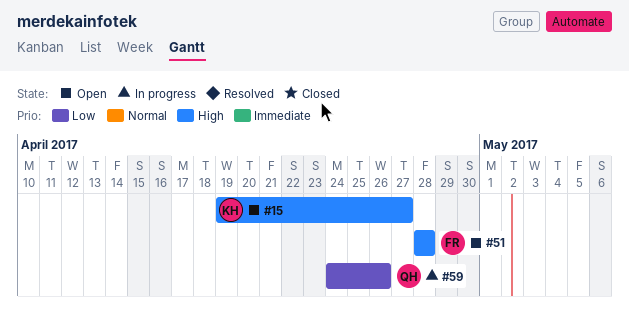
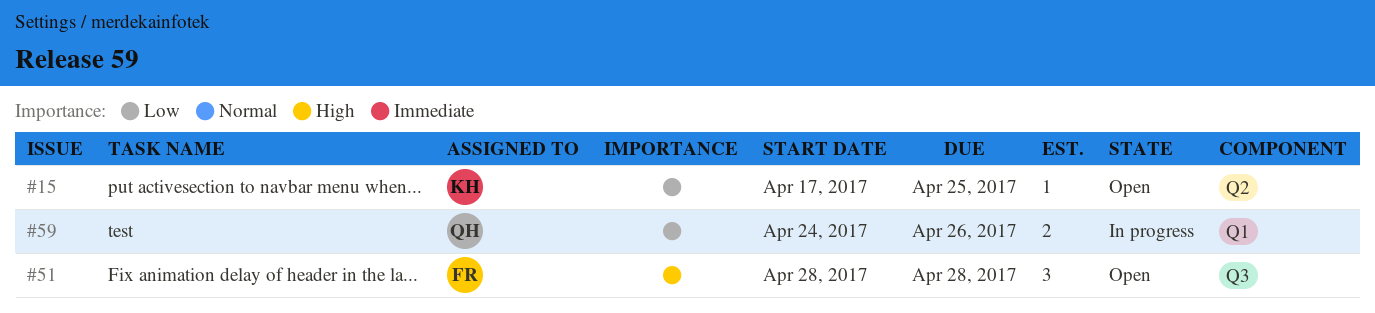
#15, priority: High -> Low
#15, start: Apr 19 -> Apr 17
#15, due: Apr 27 -> Apr 25

